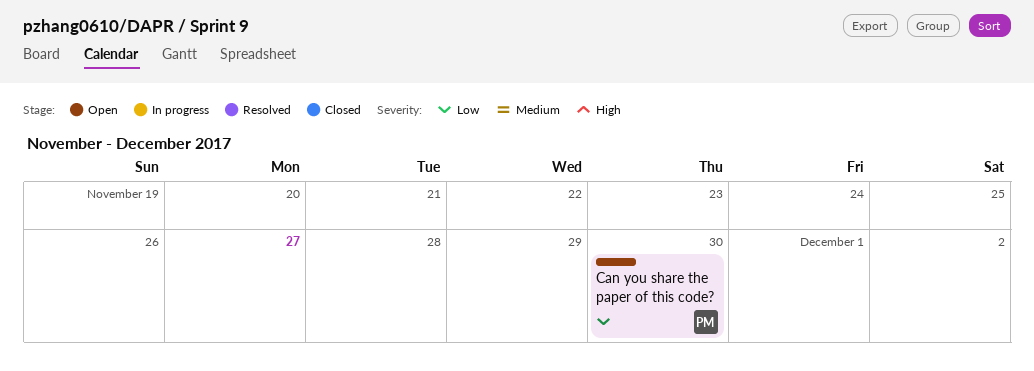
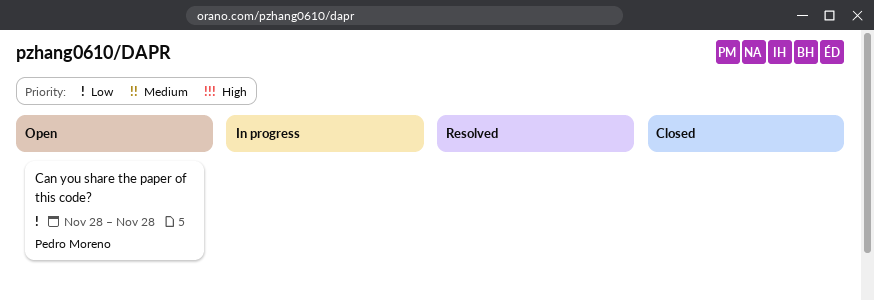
Can you share the paper of this code?, due: Nov 30 -> Nov 28

